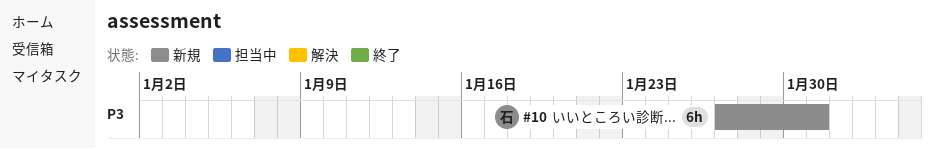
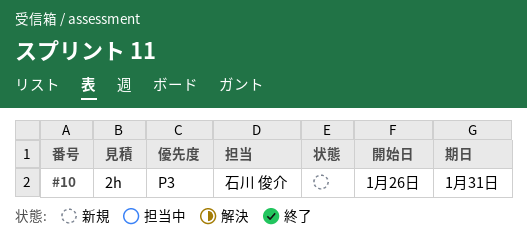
#10, estimate: 6h -> 2h
#10, start: Jan 27 -> Jan 26

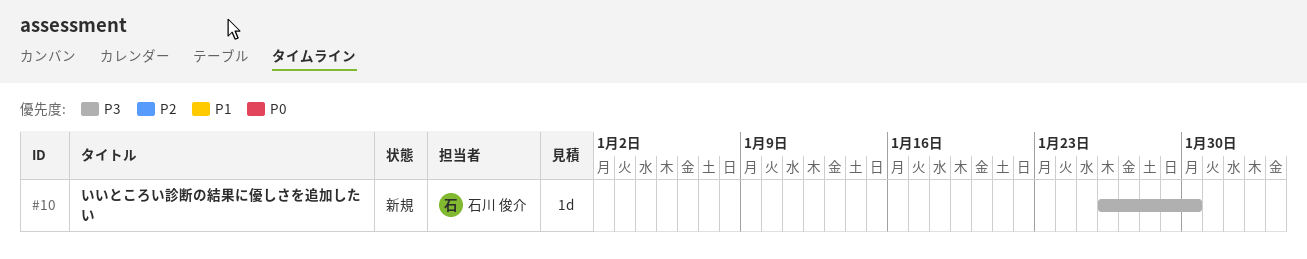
#10, estimate: 2h -> 1d
#10, due: Jan 31 -> Jan 30

